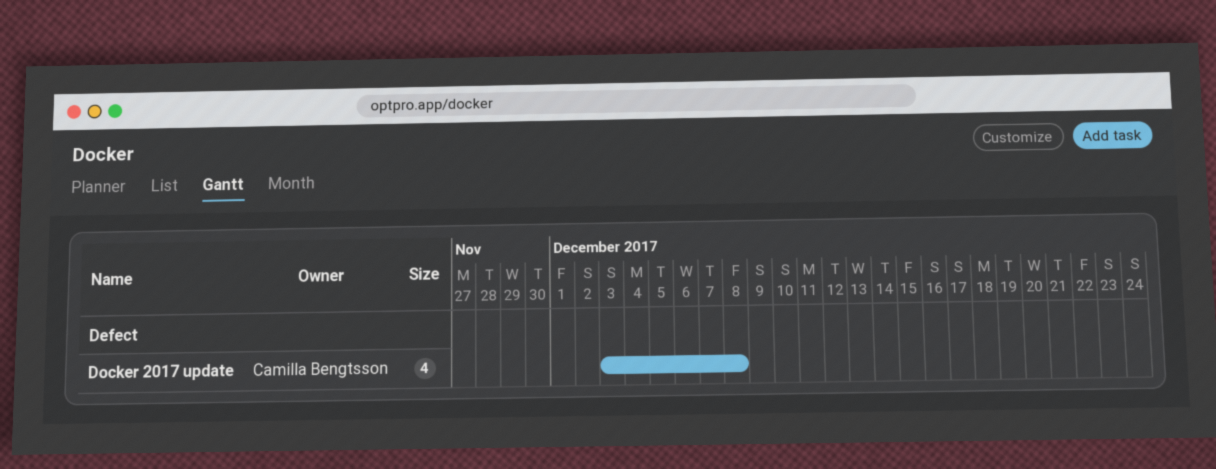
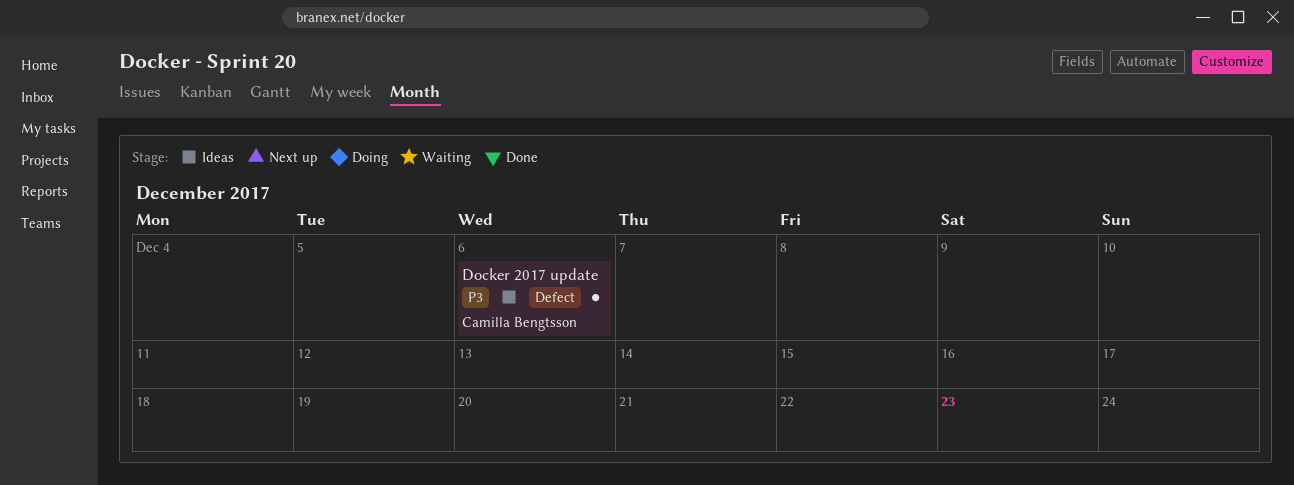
Docker 2017 update, estimate: 4 -> 1
Docker 2017 update, due: Dec 8 -> Dec 6

